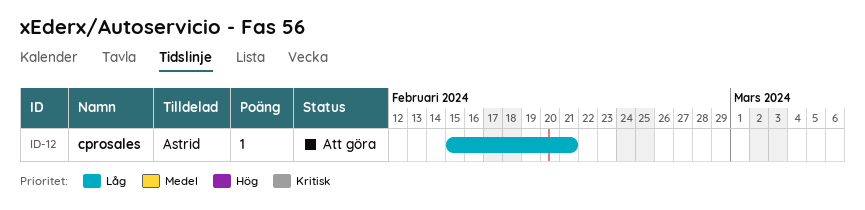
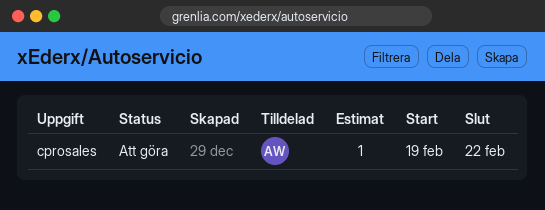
cprosales, start: Feb 15 -> Feb 19
cprosales, due: Feb 21 -> Feb 22

